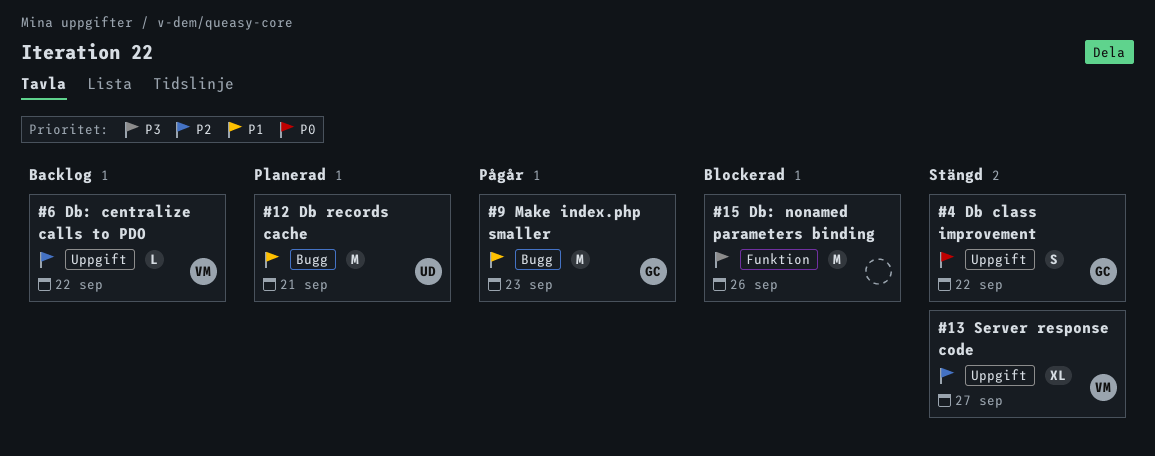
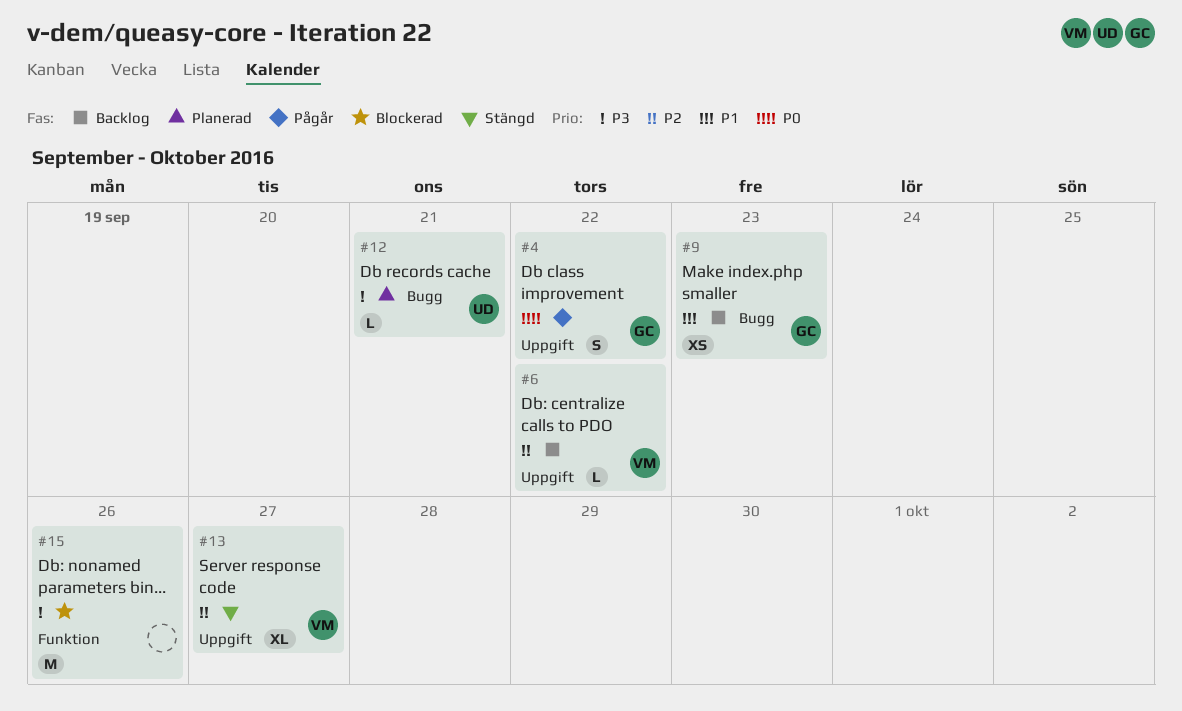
#4, status: Stängd -> Pågår
#9, status: Pågår -> Backlog
#9, estimate: M -> XS
#12, priority: P1 -> P3
#12, estimate: M -> L

